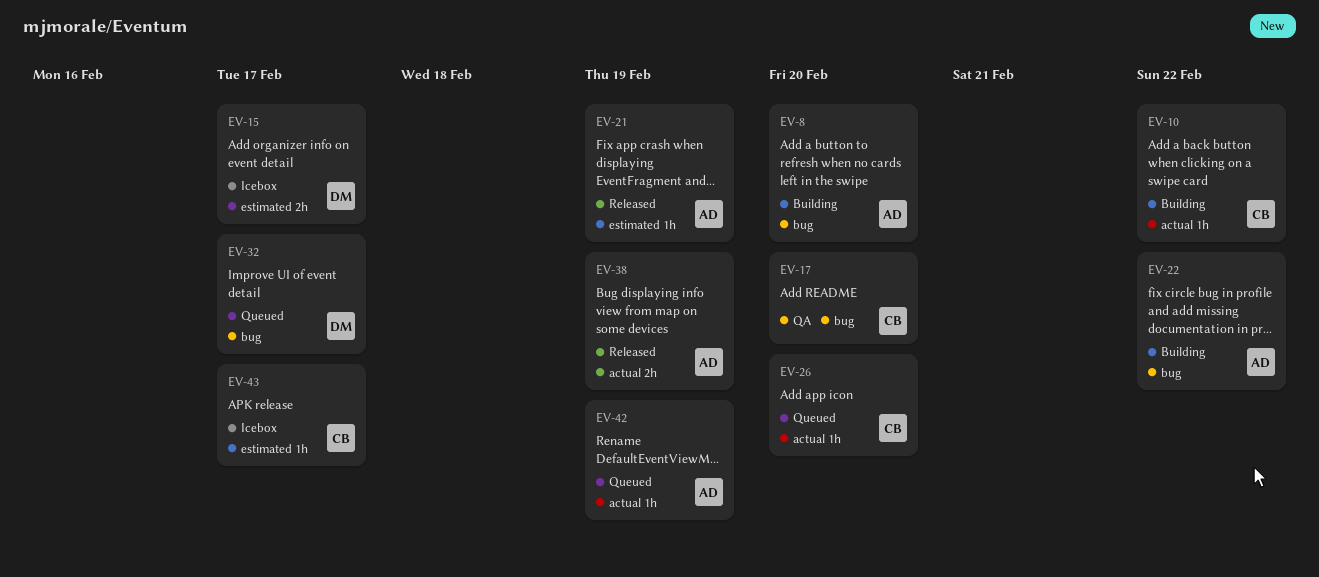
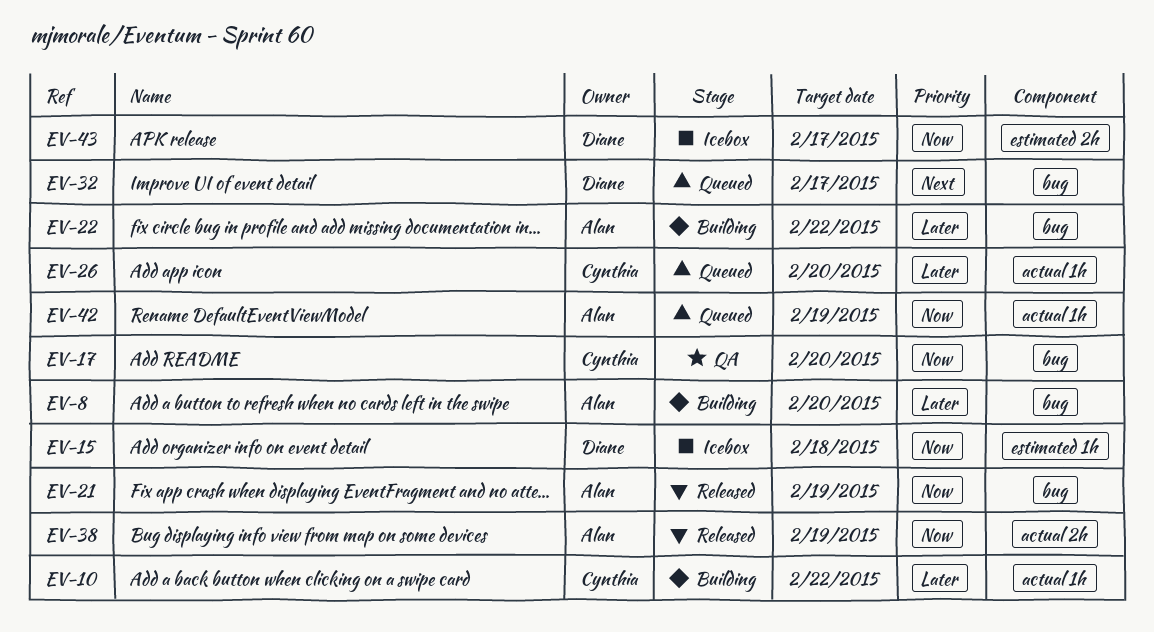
EV-15, label: estimated 2h -> estimated 1h
EV-15, due: Feb 17 -> Feb 18
EV-21, label: estimated 1h -> bug
EV-43, owner: Cynthia -> Diane
EV-43, label: estimated 1h -> estimated 2h

